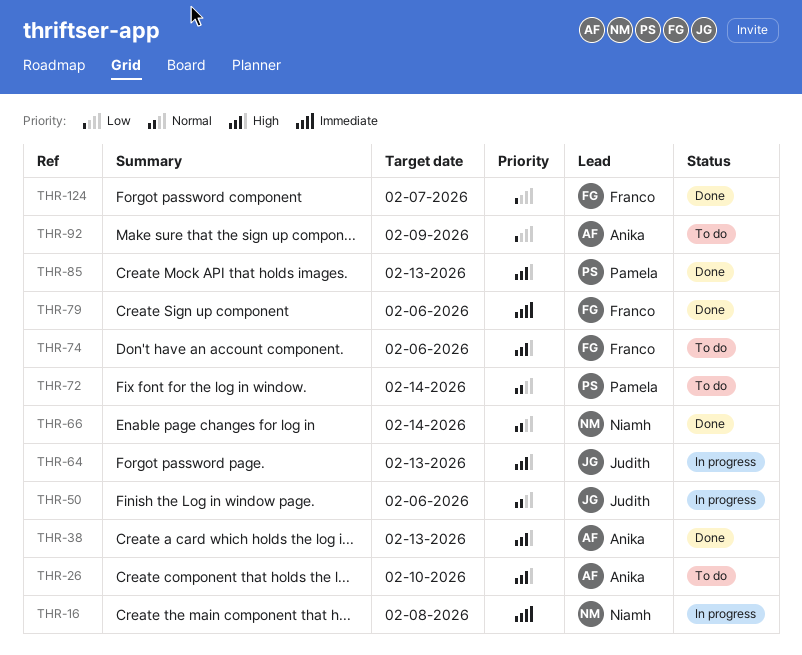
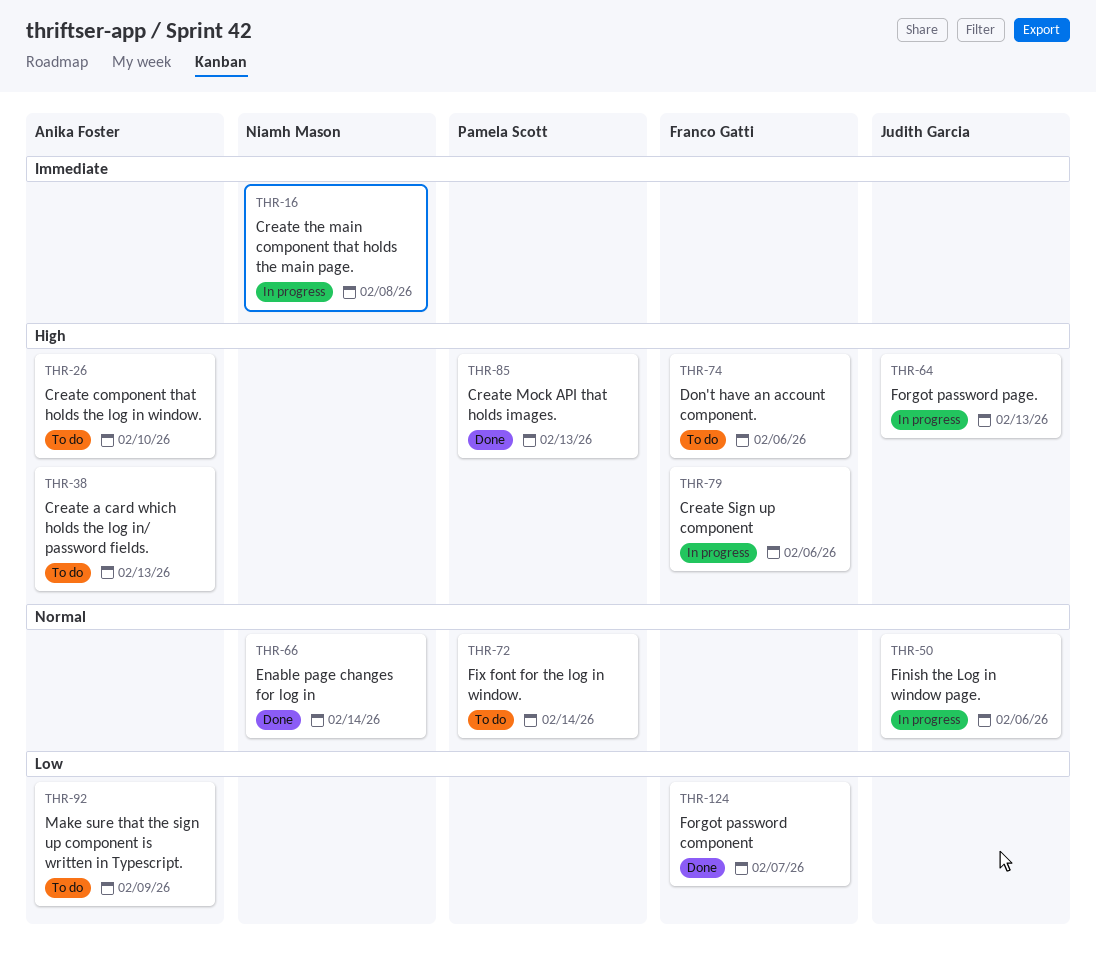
THR-38, status: Done -> To do
THR-79, status: Done -> In progress
THR-79, priority: Immediate -> High

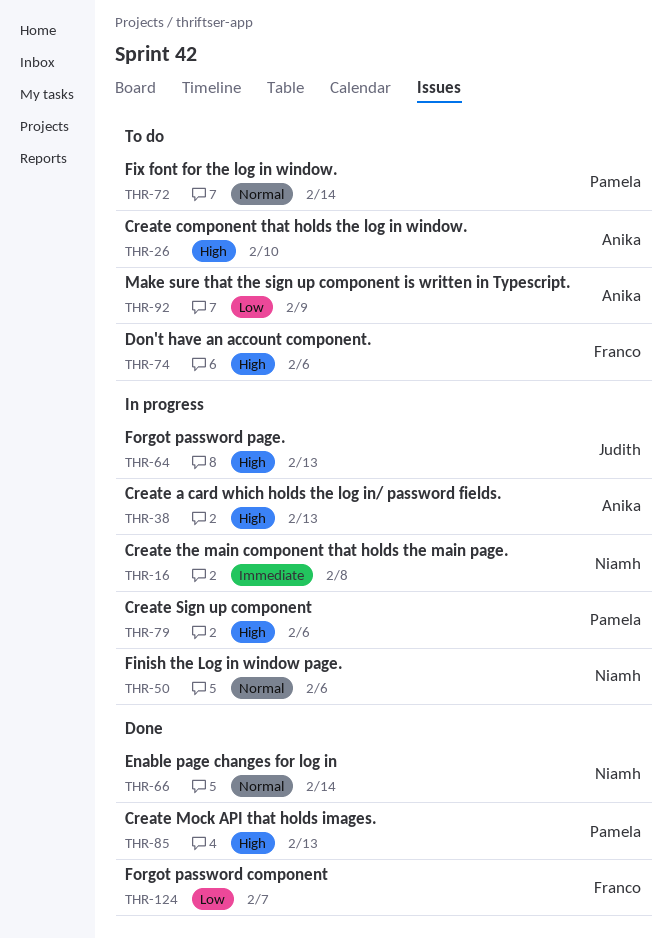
THR-38, status: To do -> In progress
THR-50, owner: Judith Garcia -> Niamh Mason
THR-79, owner: Franco Gatti -> Pamela Scott

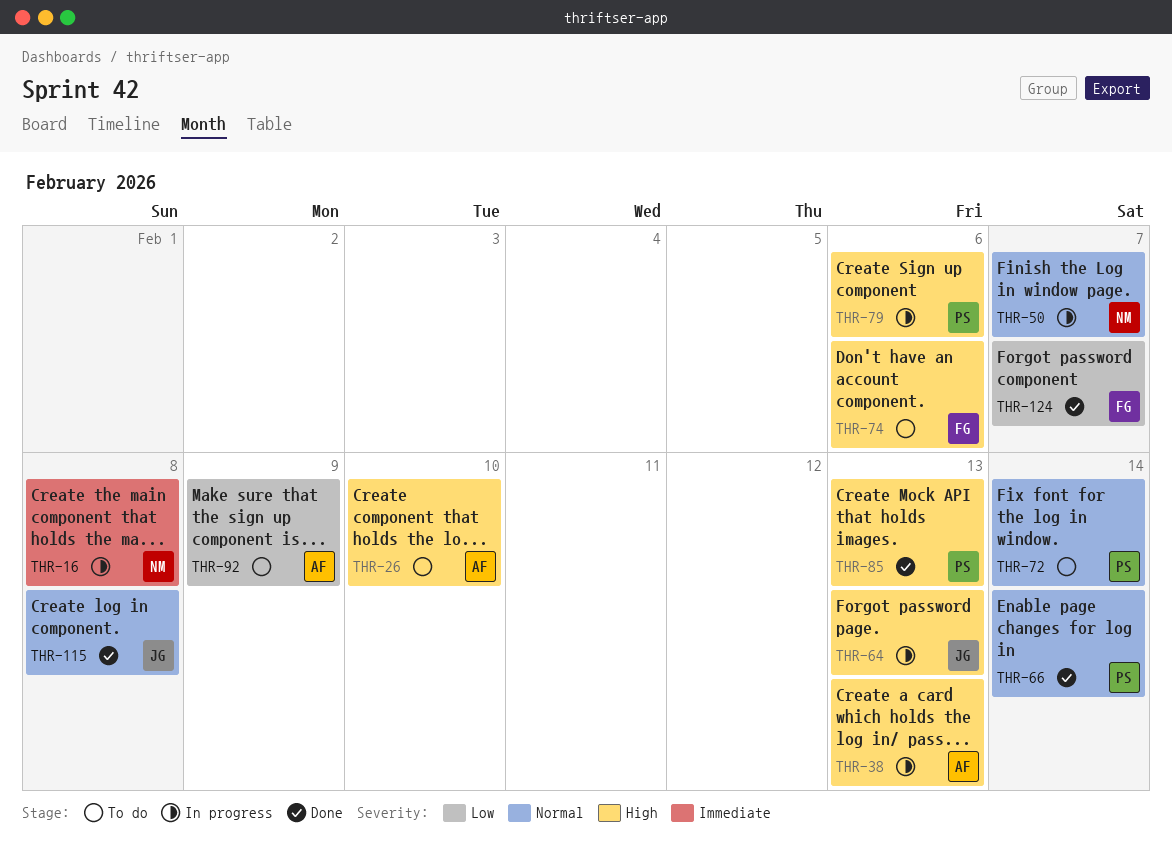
THR-50, due: Feb 6 -> Feb 7
THR-66, owner: Niamh -> Pamela
THR-115: none -> present

